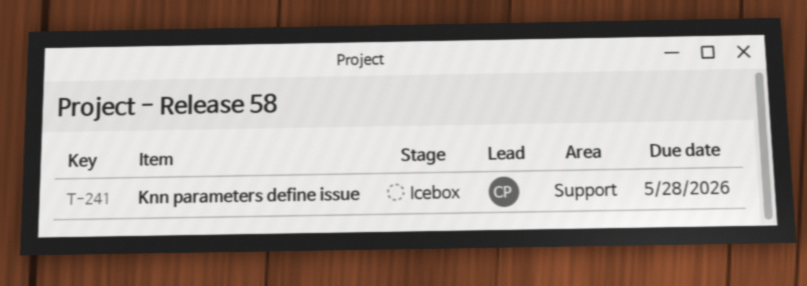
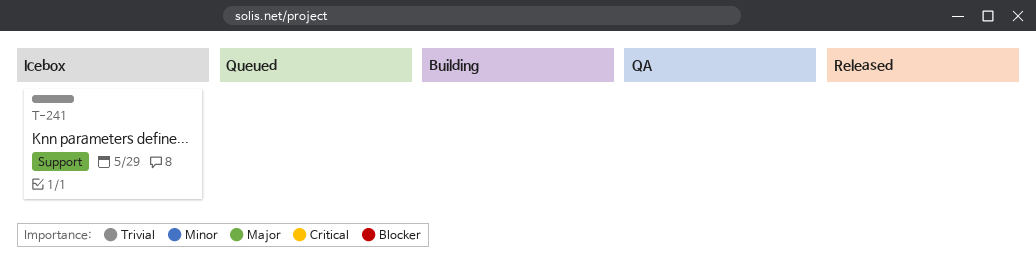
T-241, due: May 28 -> May 29

